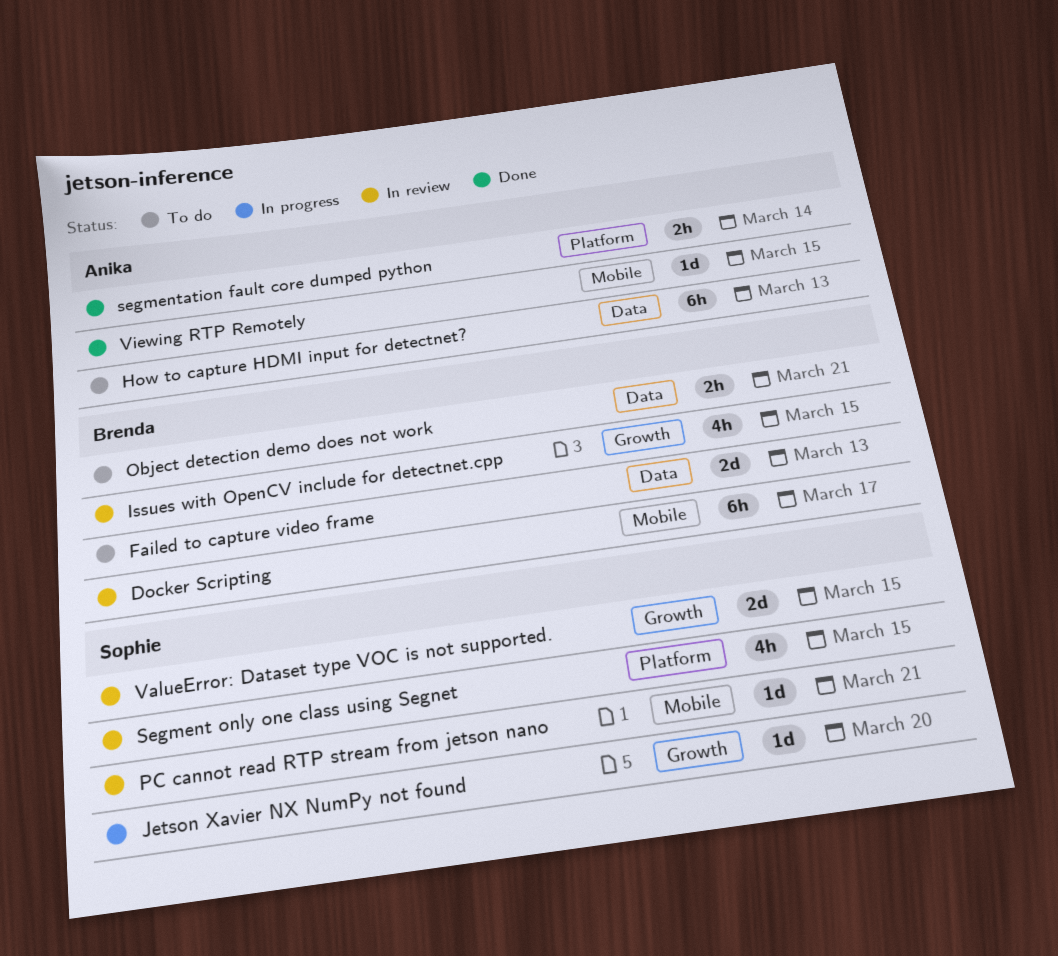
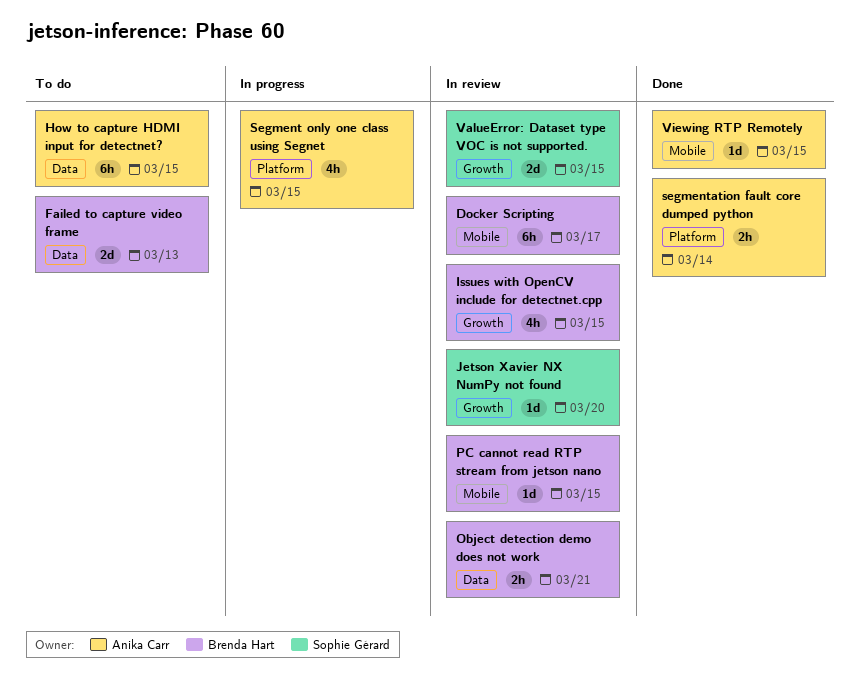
How to capture HDMI input for detectnet?, due: Mar 13 -> Mar 15
Jetson Xavier NX NumPy not found, status: In progress -> In review
Object detection demo does not work, status: To do -> In review
PC cannot read RTP stream from jetson nano, owner: Sophie Gérard -> Brenda Hart
PC cannot read RTP stream from jetson nano, due: Mar 21 -> Mar 15
Segment only one class using Segnet, status: In review -> In progress
Segment only one class using Segnet, owner: Sophie Gérard -> Anika Carr

